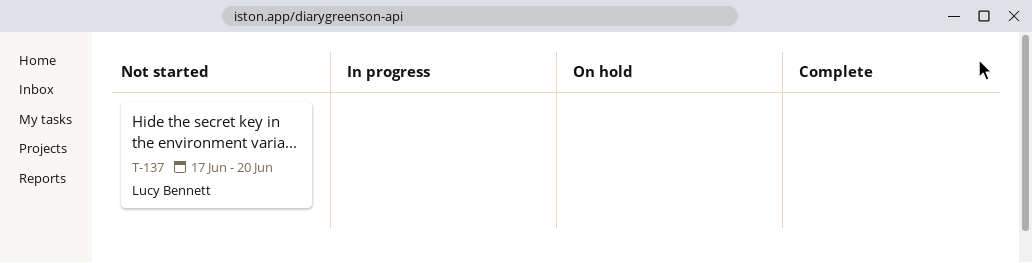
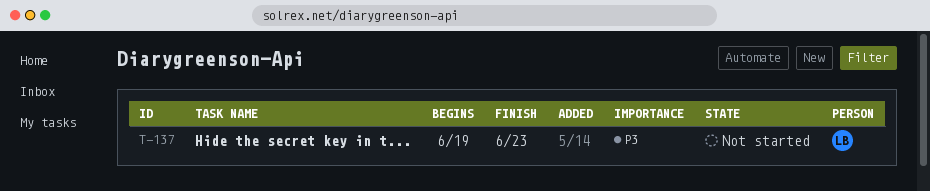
T-137, start: Jun 17 -> Jun 19
T-137, due: Jun 20 -> Jun 23

